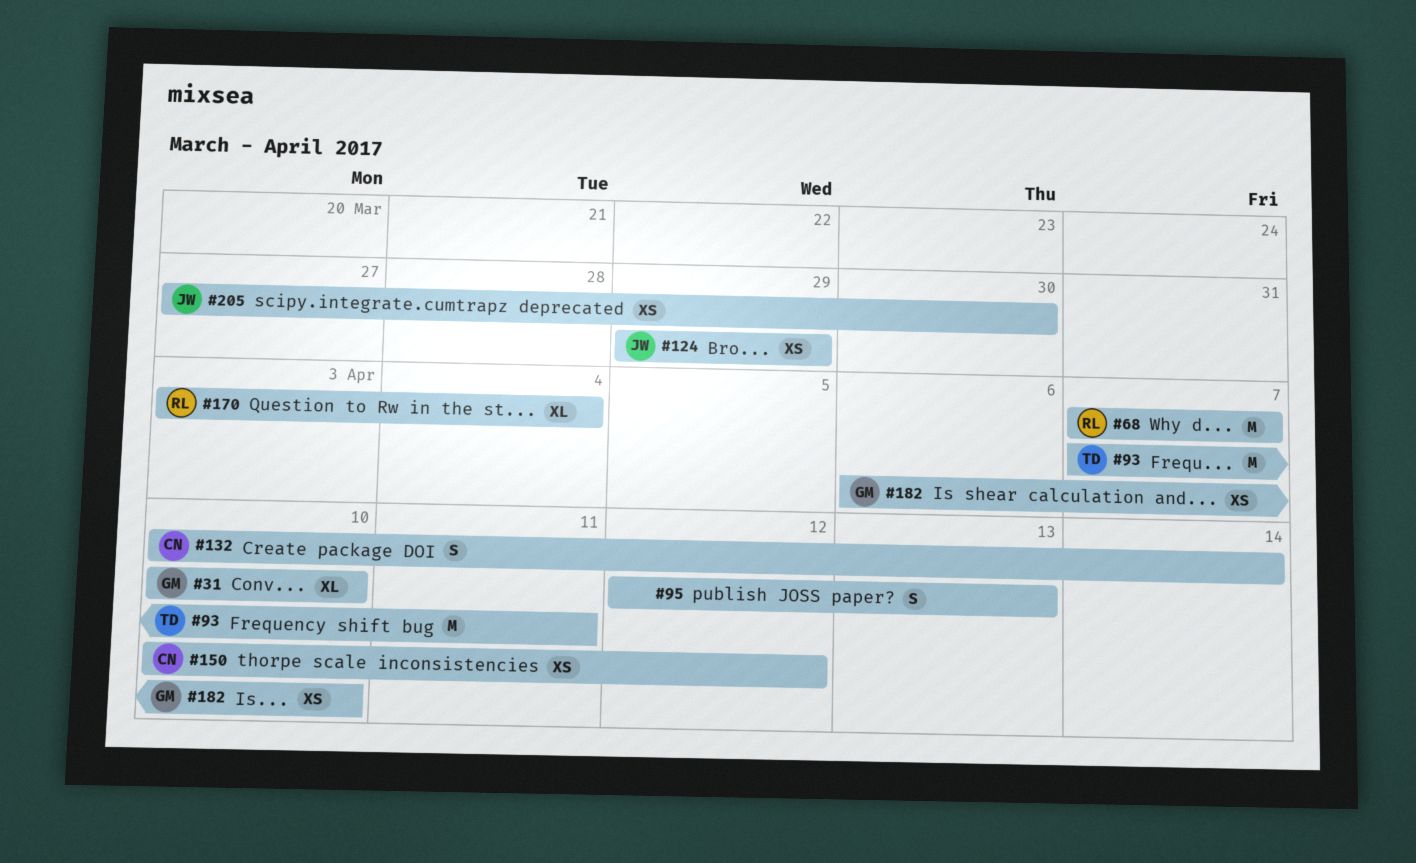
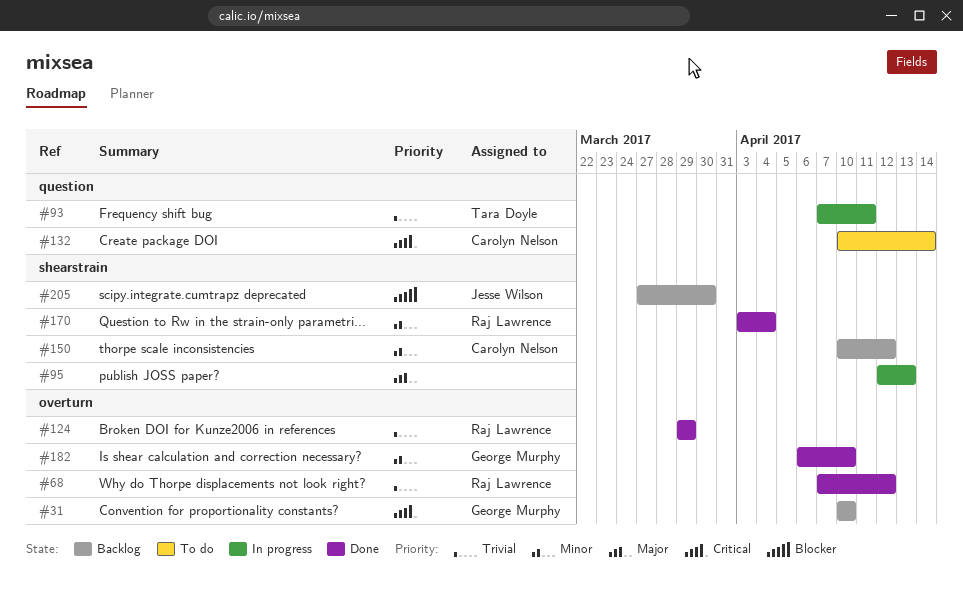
#68, due: Apr 7 -> Apr 12
#124, owner: Jesse Wilson -> Raj Lawrence

